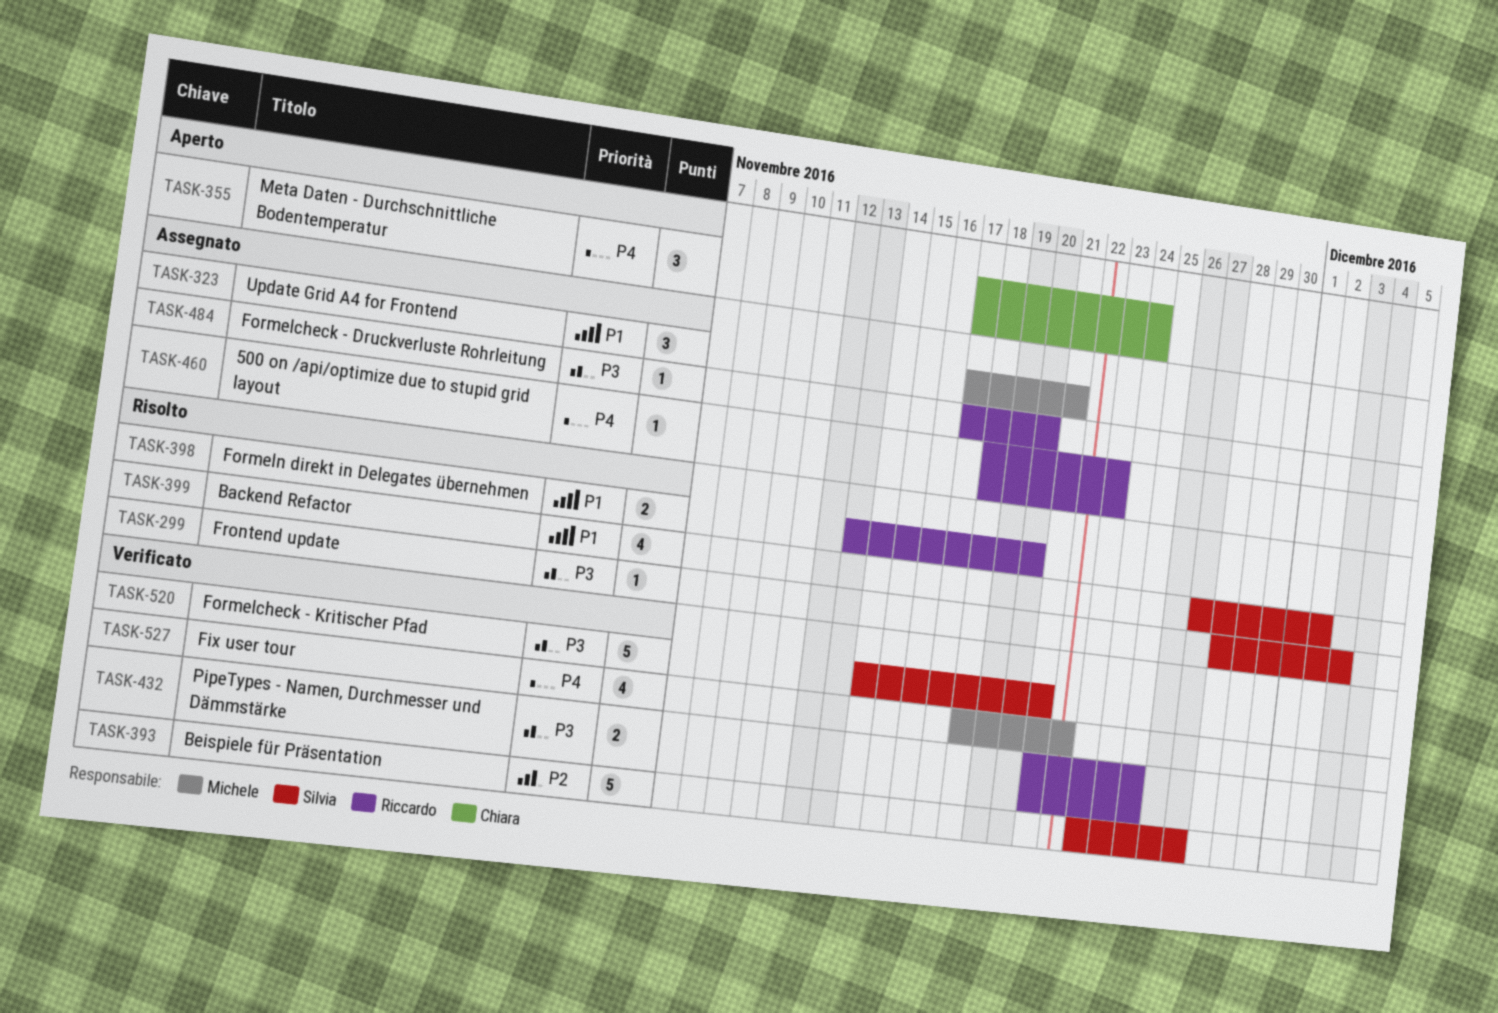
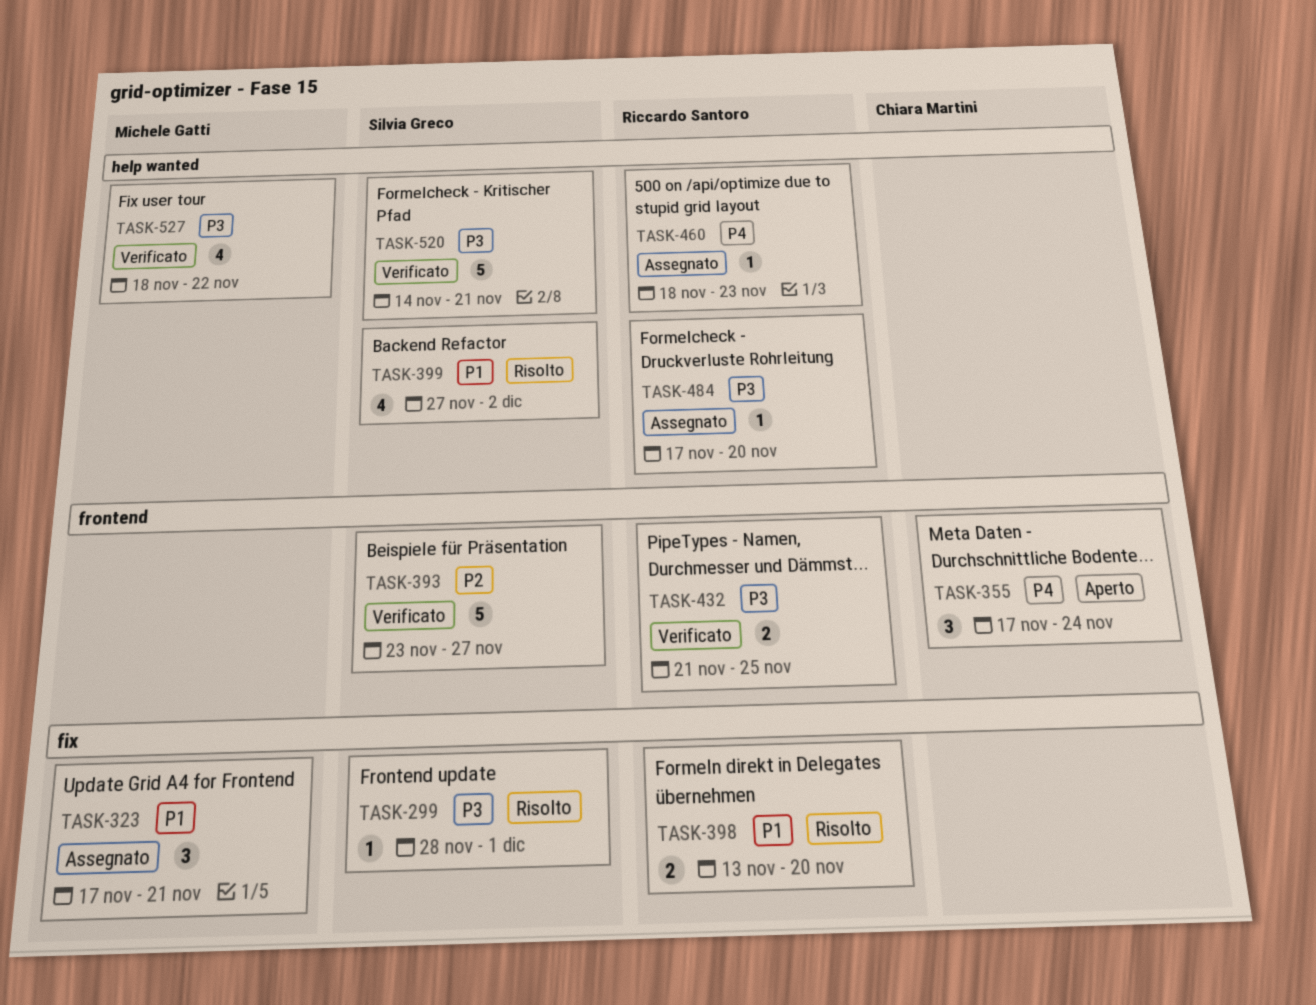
TASK-299, due: Dec 3 -> Dec 1
TASK-527, priority: P4 -> P3

